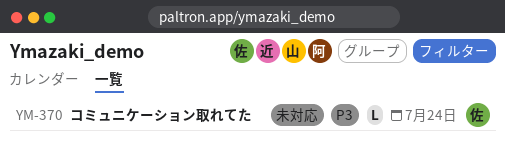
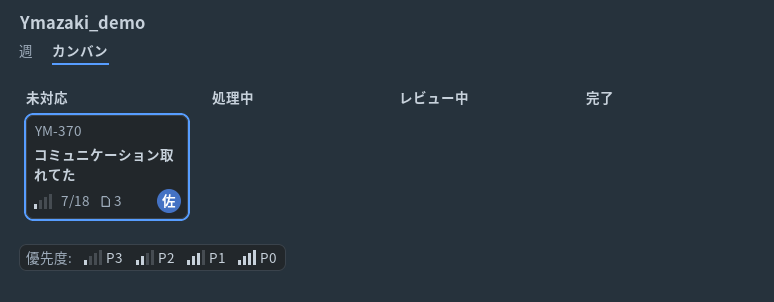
YM-370, due: Jul 24 -> Jul 18

